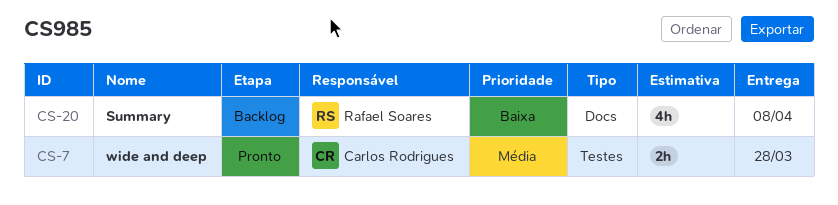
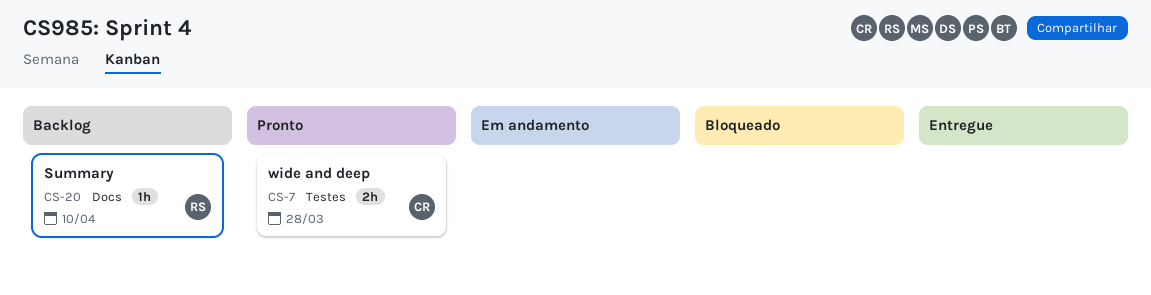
CS-20, estimate: 4h -> 1h
CS-20, due: Apr 8 -> Apr 10

